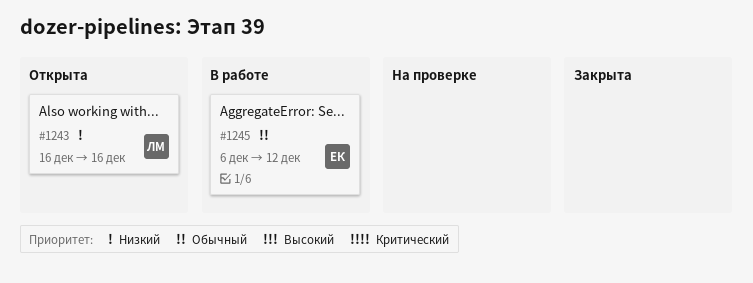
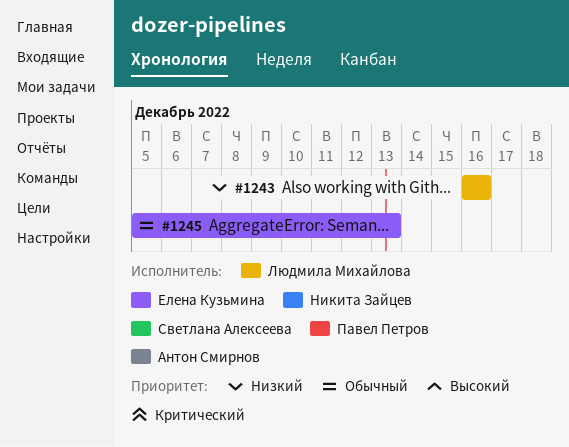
#1245, start: Dec 6 -> Dec 5
#1245, due: Dec 12 -> Dec 13

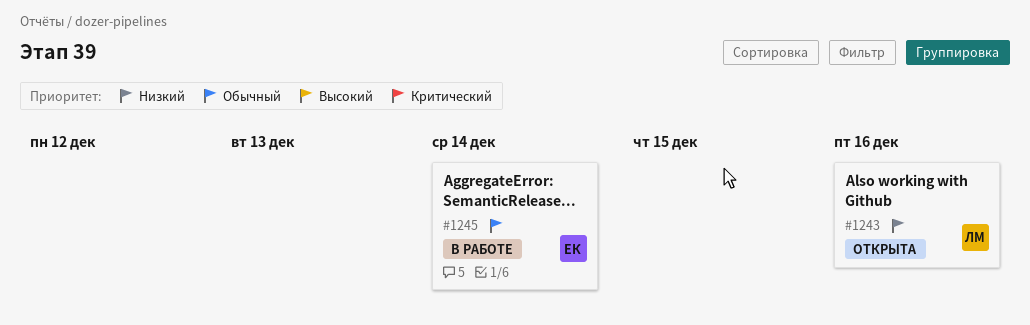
#1245, due: Dec 13 -> Dec 14

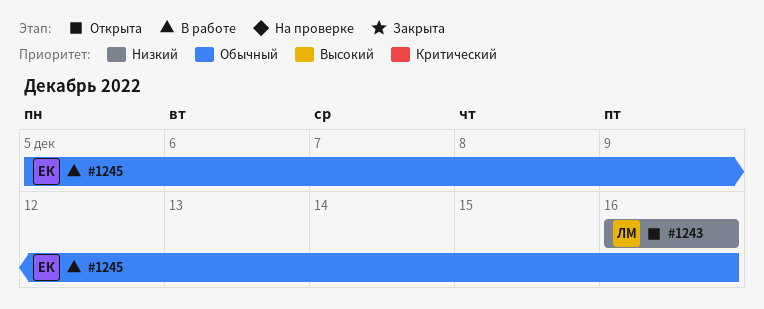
#1245, due: Dec 14 -> Dec 16

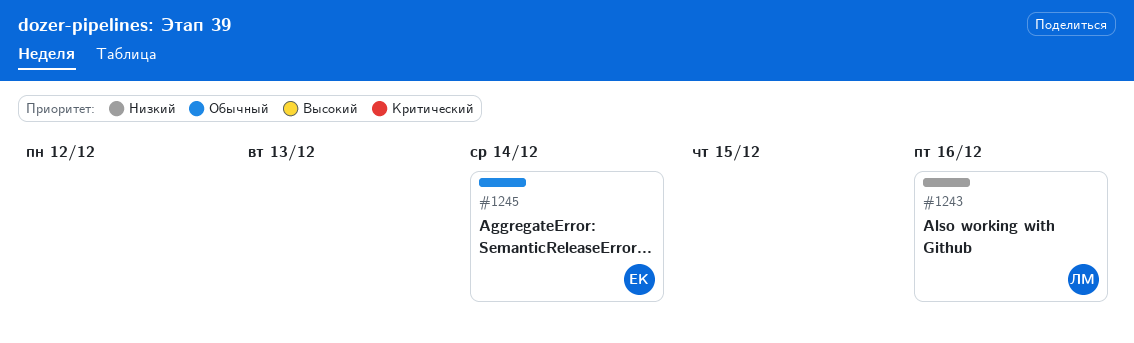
#1245, due: Dec 16 -> Dec 14

